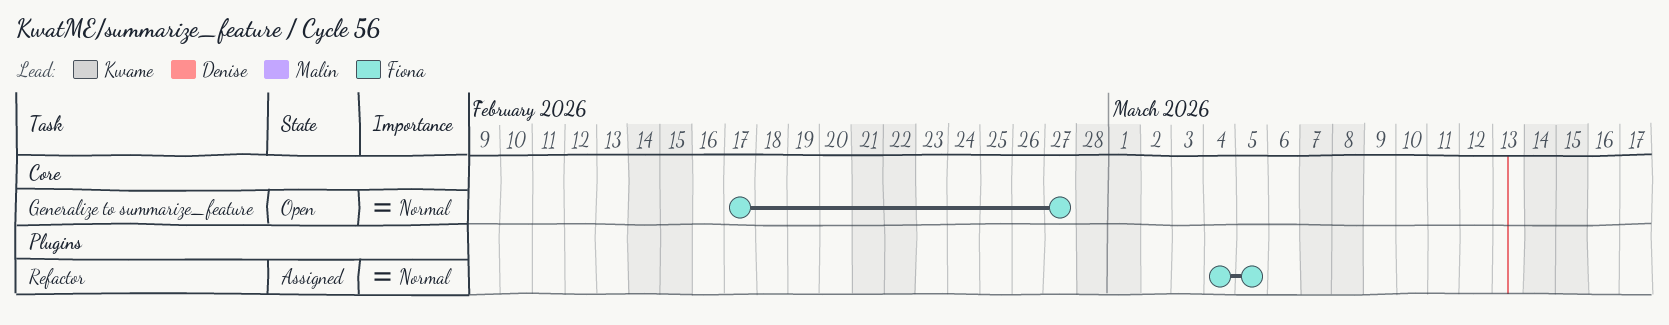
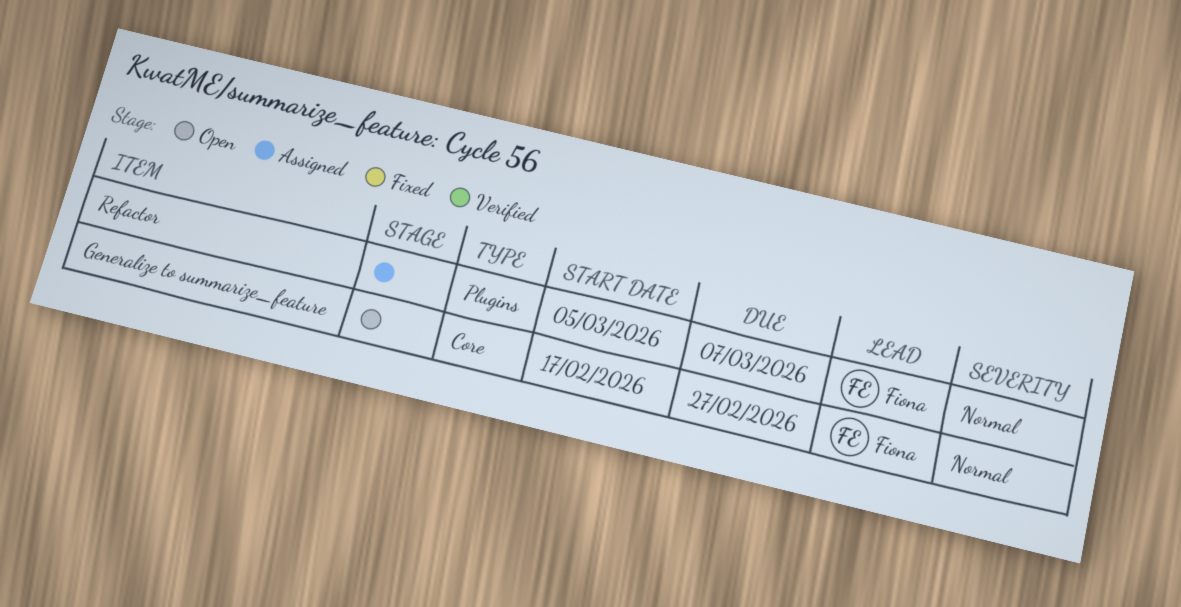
Refactor, start: Mar 4 -> Mar 5
Refactor, due: Mar 5 -> Mar 7

